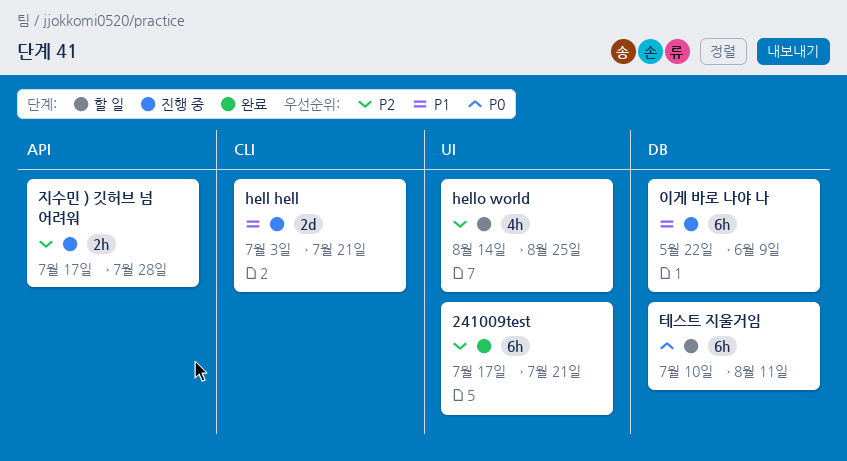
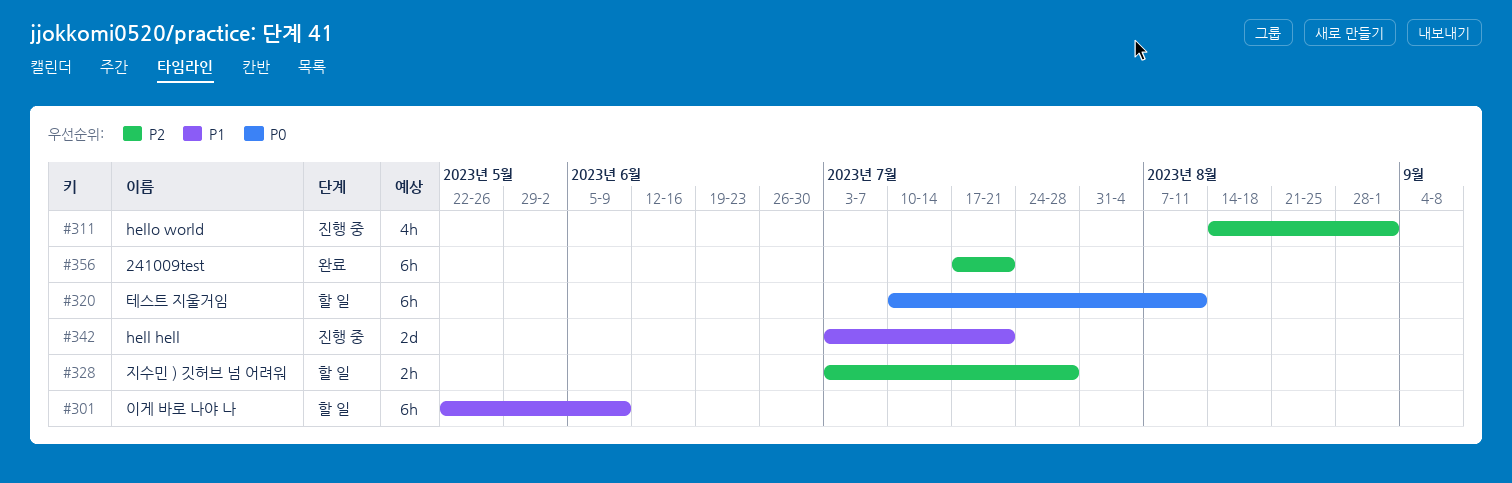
hello world, status: 할 일 -> 진행 중
hello world, due: Aug 25 -> Sep 1
이게 바로 나야 나, status: 진행 중 -> 할 일
지수민 ) 깃허브 넘 어려워, status: 진행 중 -> 할 일
지수민 ) 깃허브 넘 어려워, start: Jul 17 -> Jul 3

